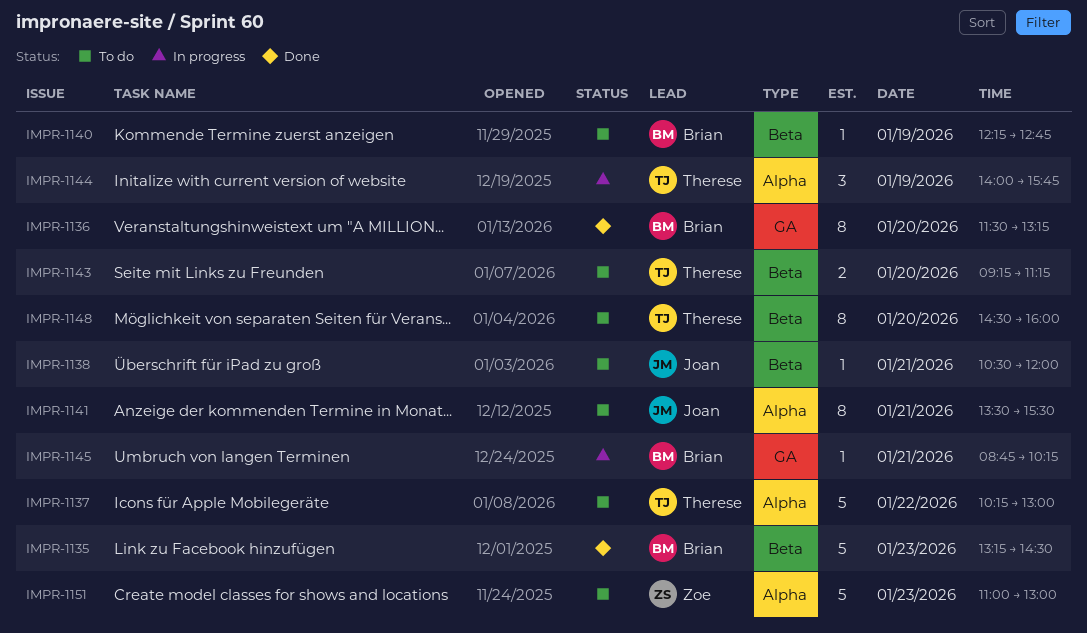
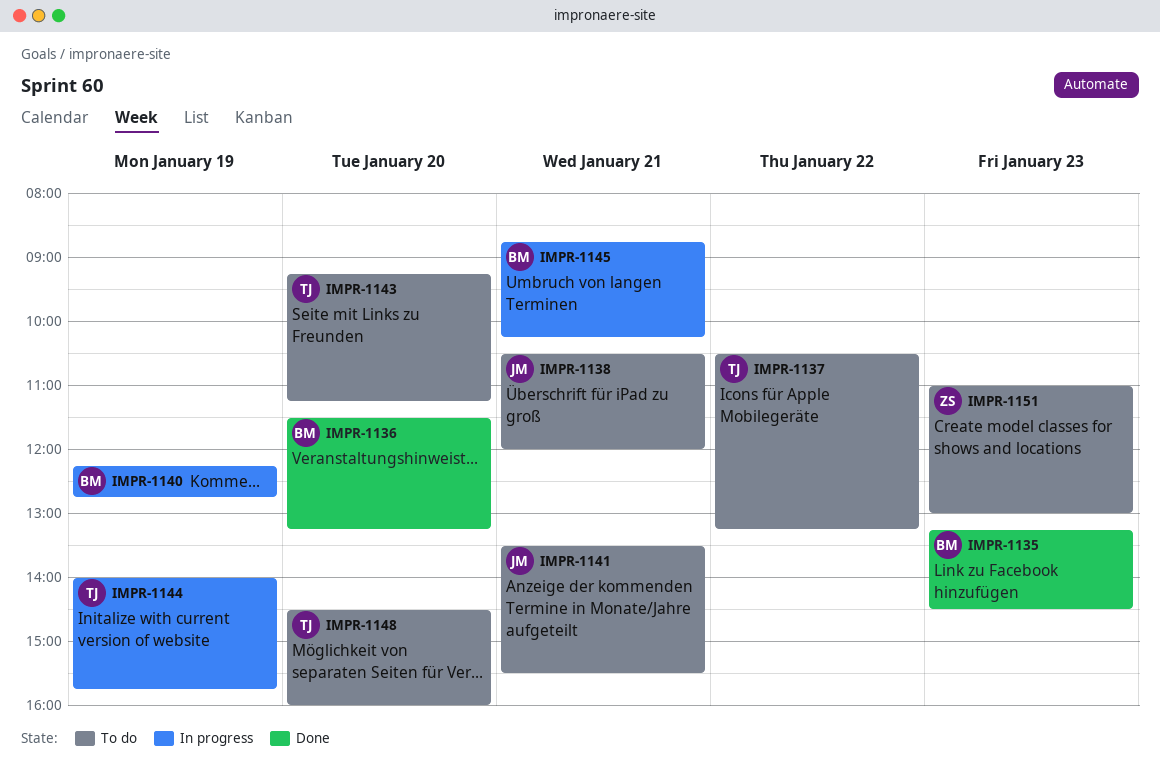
IMPR-1137, begins: 10:15 -> 10:30
IMPR-1137, ends: 13:00 -> 13:15
IMPR-1140, status: To do -> In progress

